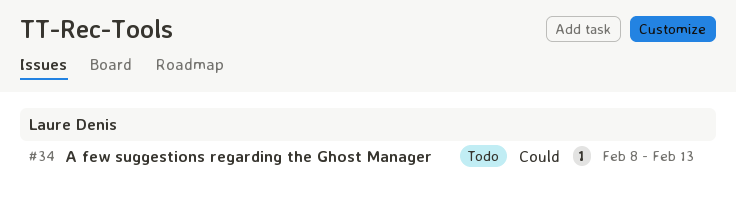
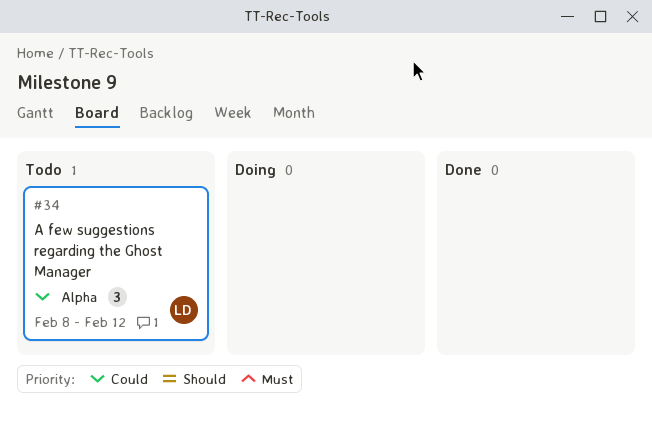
#34, estimate: 1 -> 3
#34, due: Feb 13 -> Feb 12

